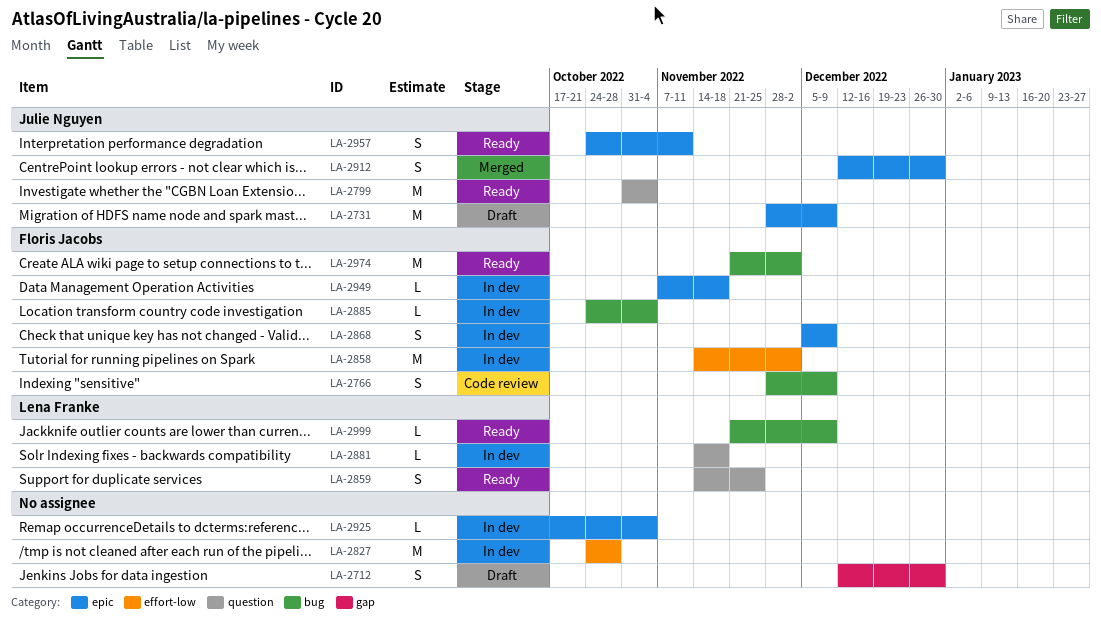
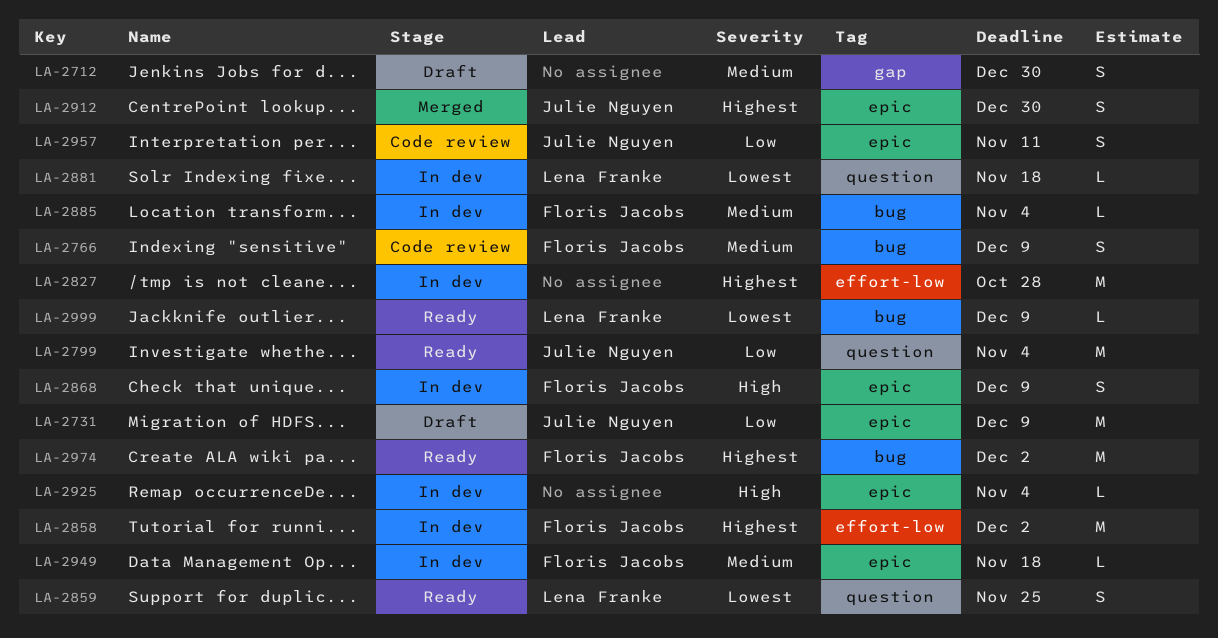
LA-2957, status: Ready -> Code review

